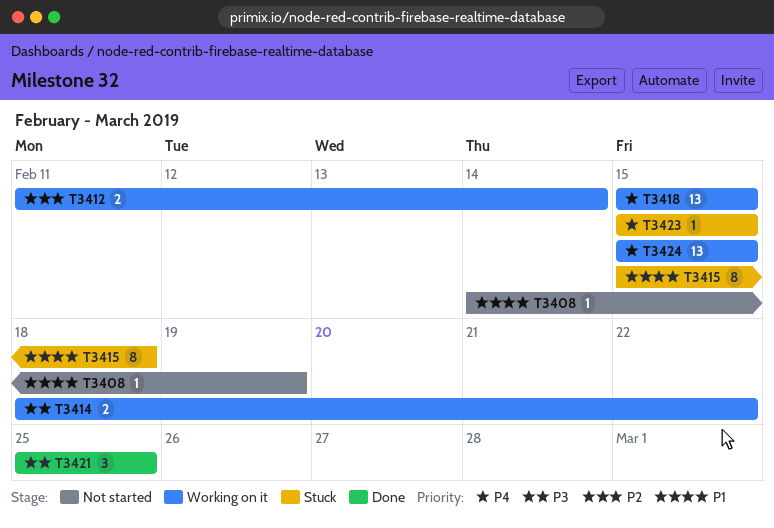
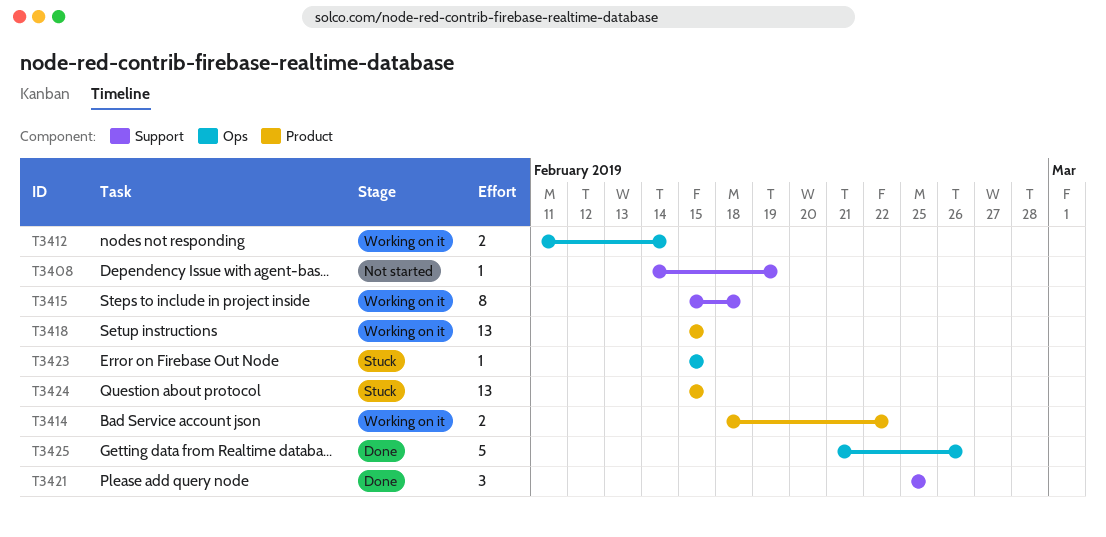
T3415, status: Stuck -> Working on it
T3424, status: Working on it -> Stuck
T3425: none -> present

